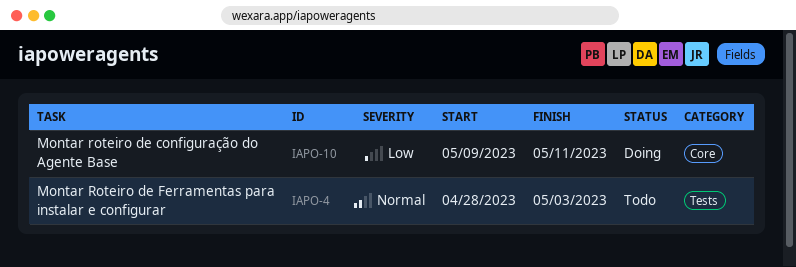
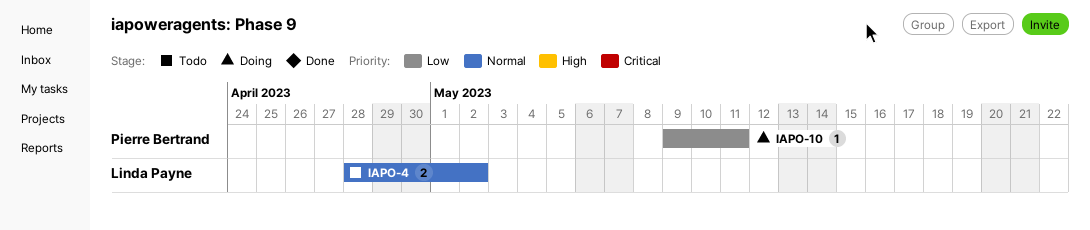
IAPO-4, due: May 3 -> May 2

